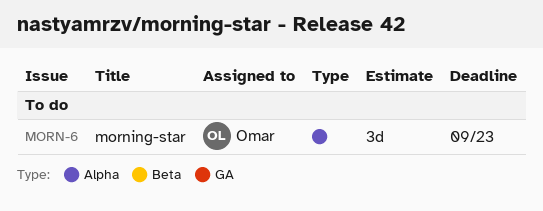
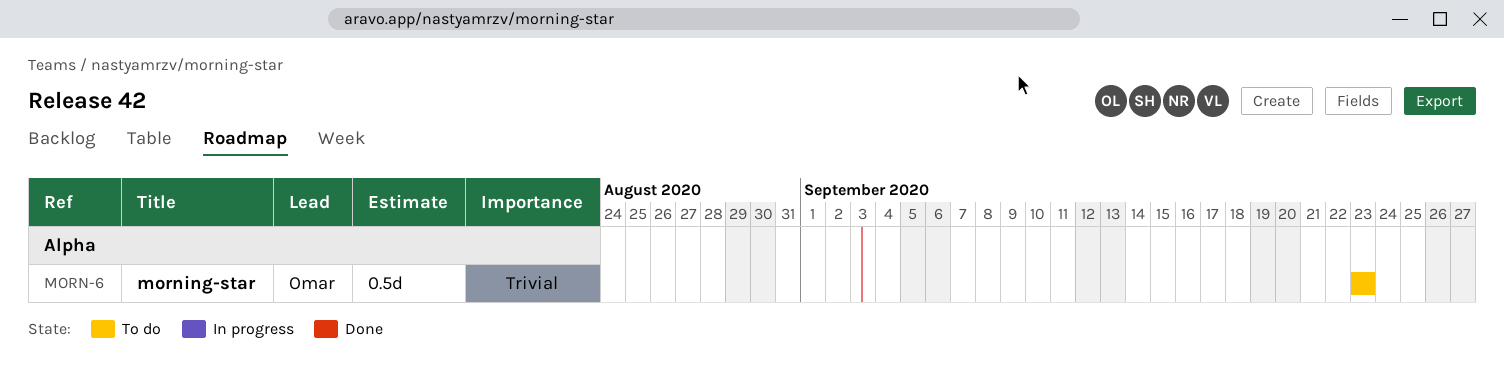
MORN-6, estimate: 3d -> 0.5d

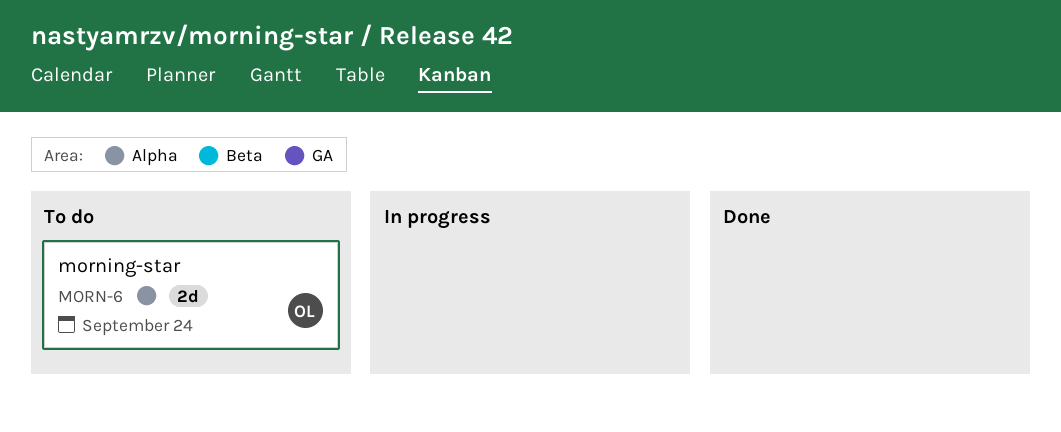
MORN-6, estimate: 0.5d -> 2d
MORN-6, due: Sep 23 -> Sep 24

